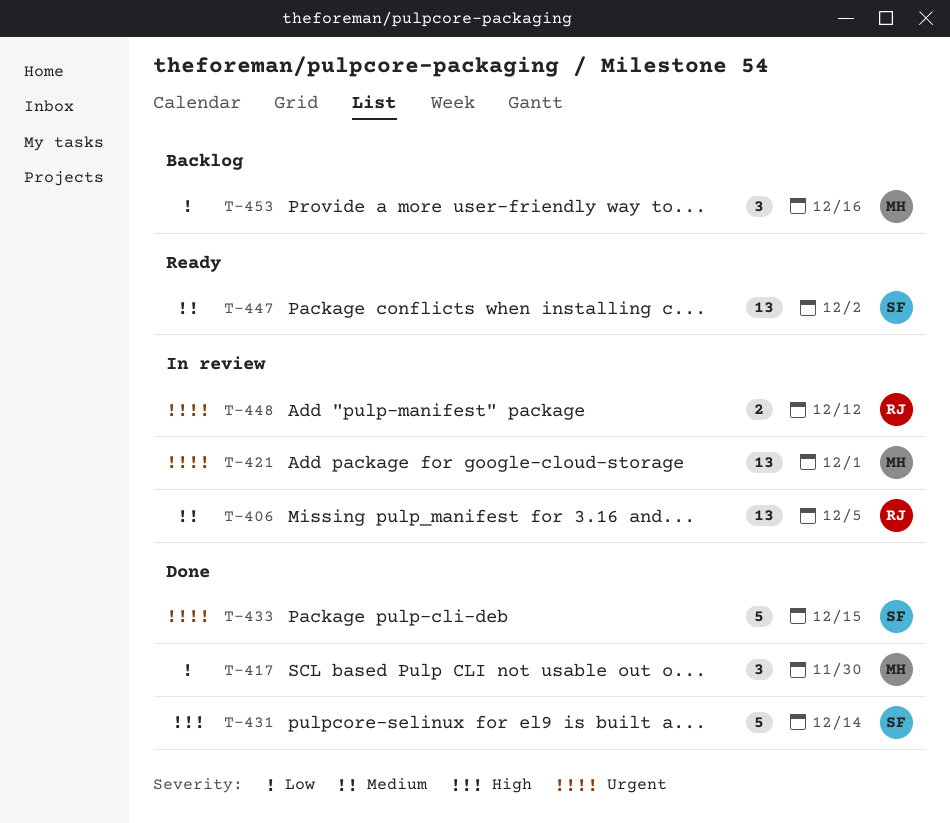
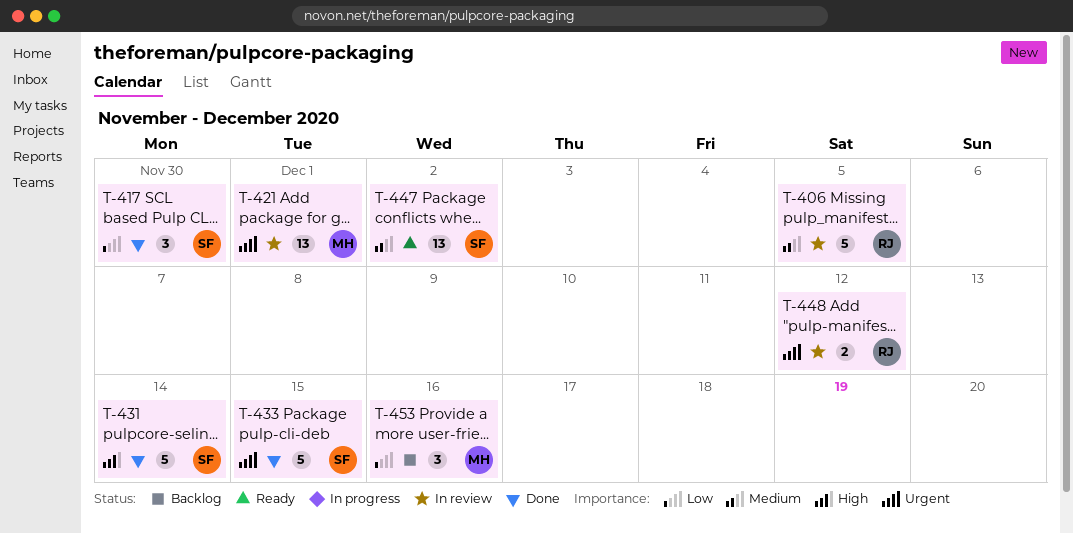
T-406, estimate: 13 -> 5
T-417, owner: MH -> SF

